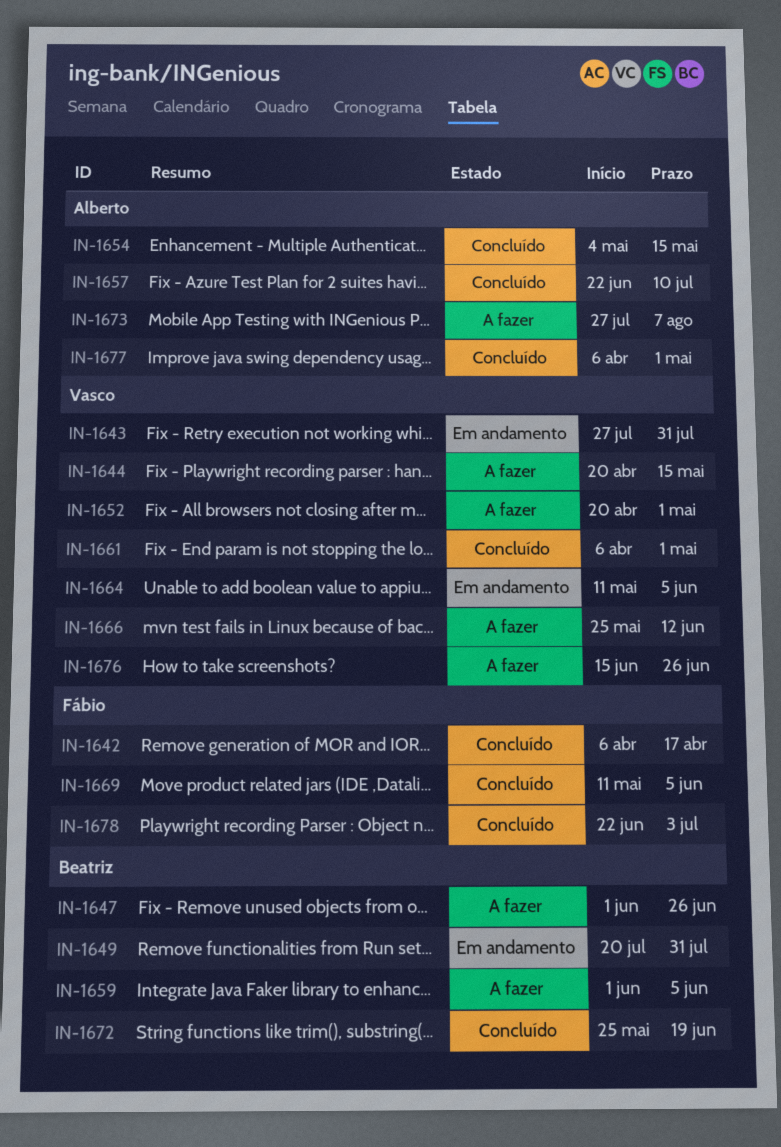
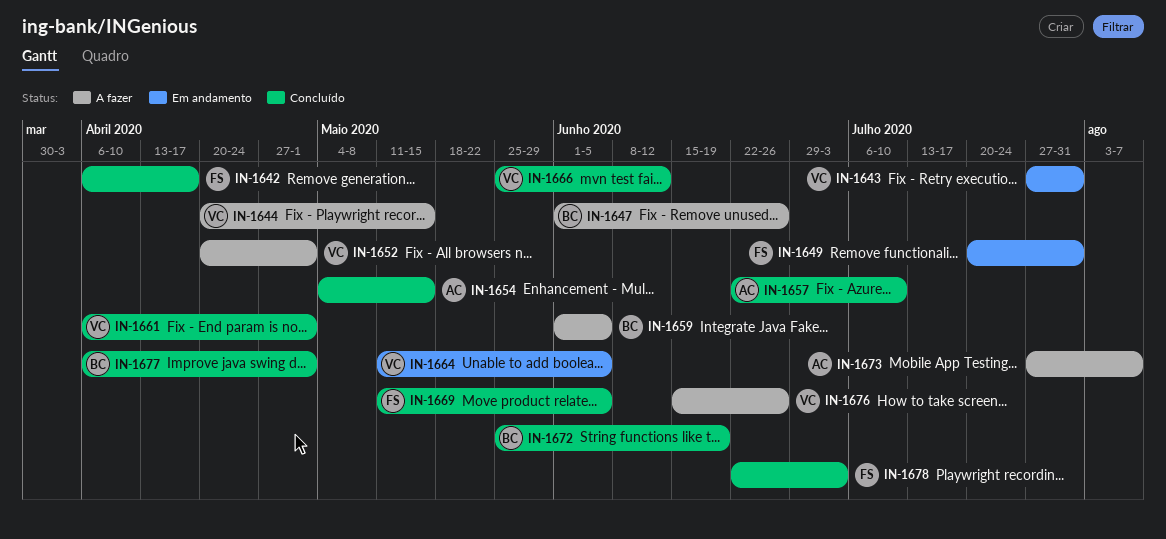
IN-1649, owner: Beatriz -> Fábio
IN-1666, status: A fazer -> Concluído
IN-1677, owner: Alberto -> Beatriz

